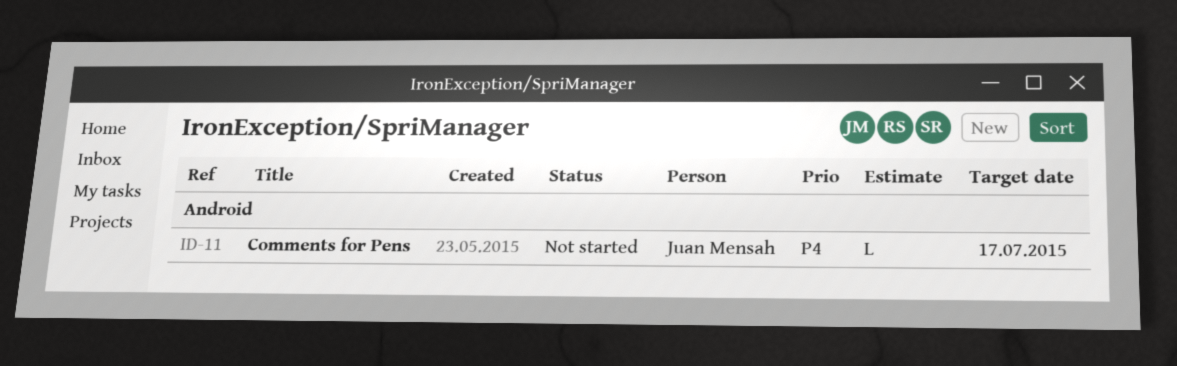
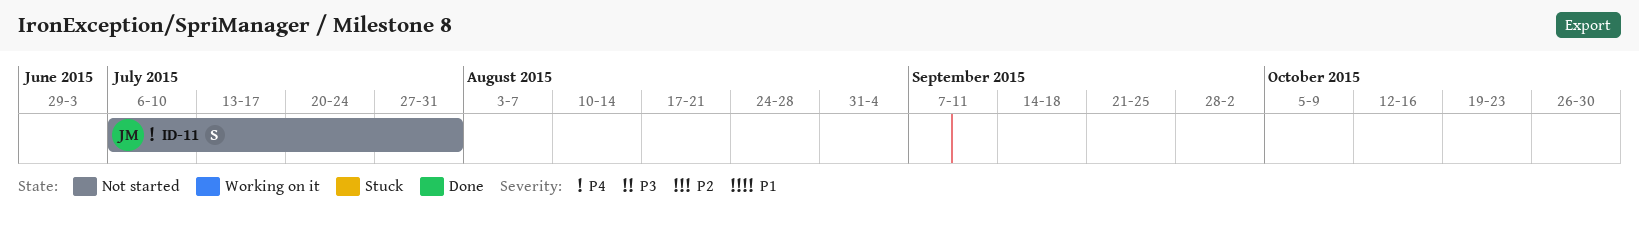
ID-11, estimate: L -> S
ID-11, due: Jul 17 -> Jul 31

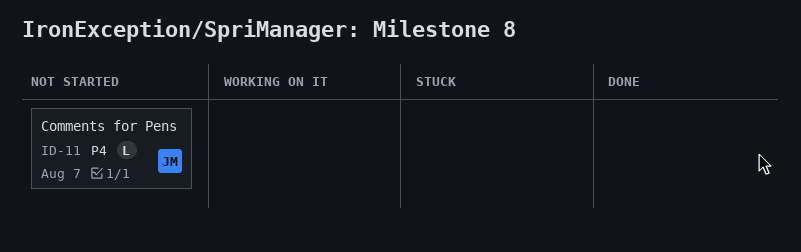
ID-11, estimate: S -> L
ID-11, due: Jul 31 -> Aug 7

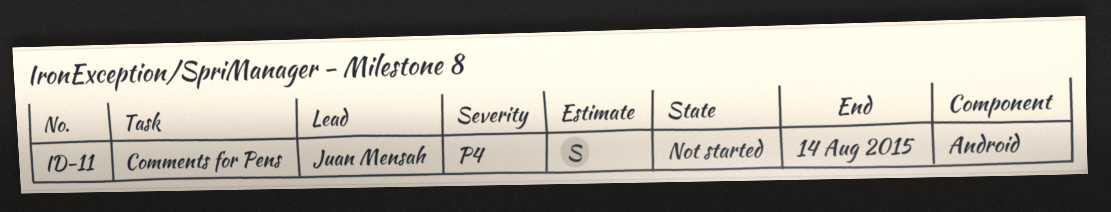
ID-11, estimate: L -> S
ID-11, due: Aug 7 -> Aug 14

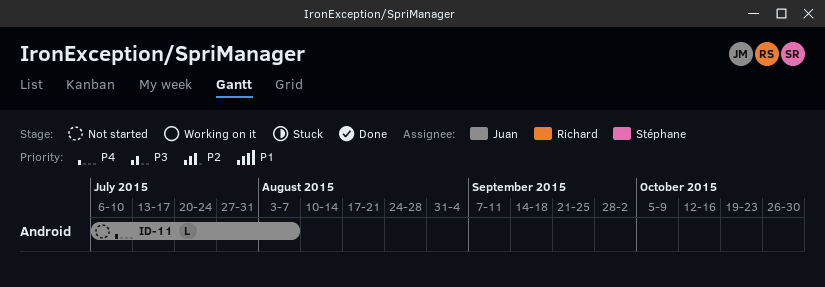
ID-11, estimate: S -> L
ID-11, due: Aug 14 -> Aug 7

